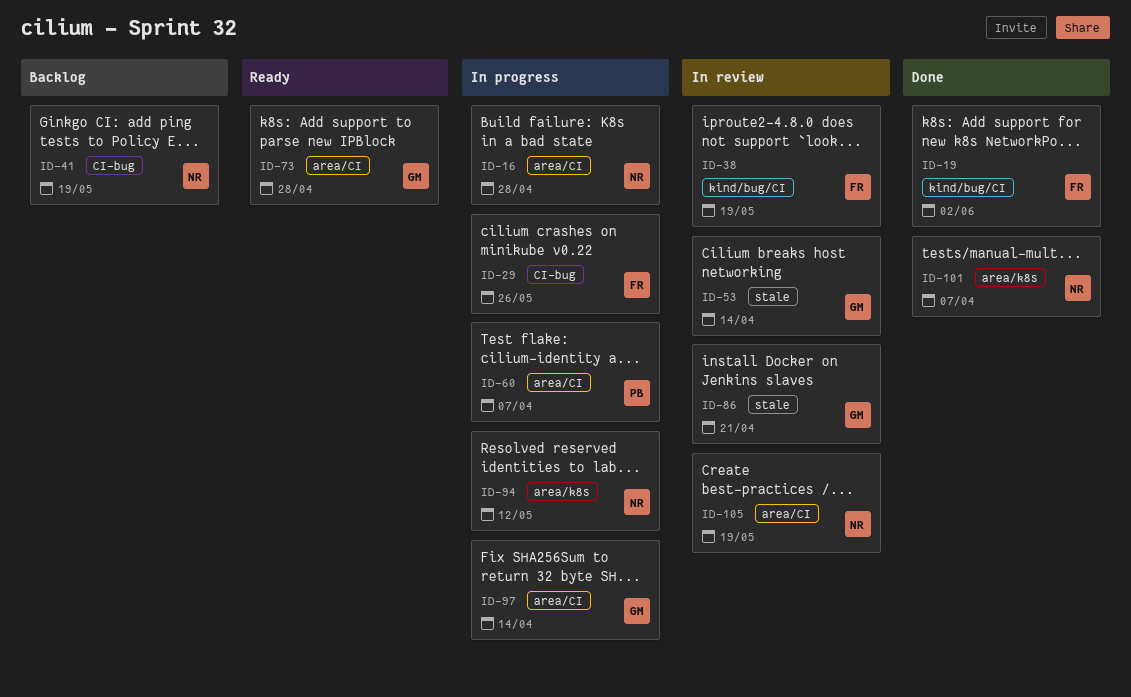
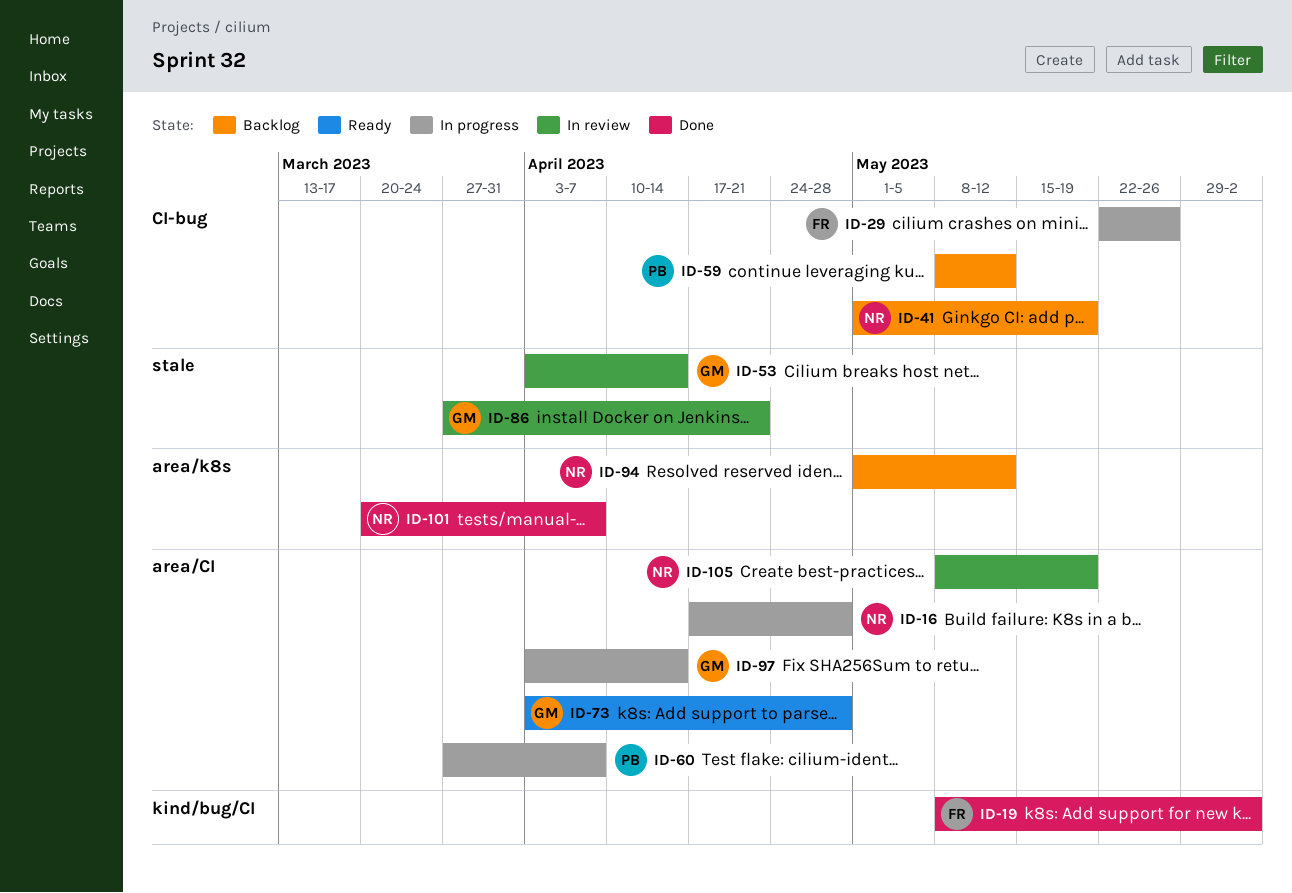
ID-38: present -> none
ID-59: none -> present
ID-94, status: In progress -> Backlog

